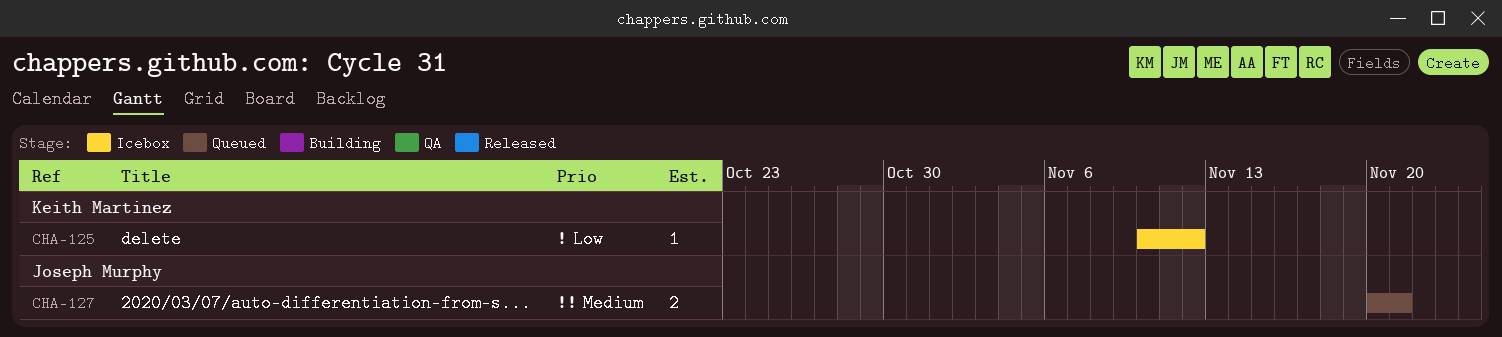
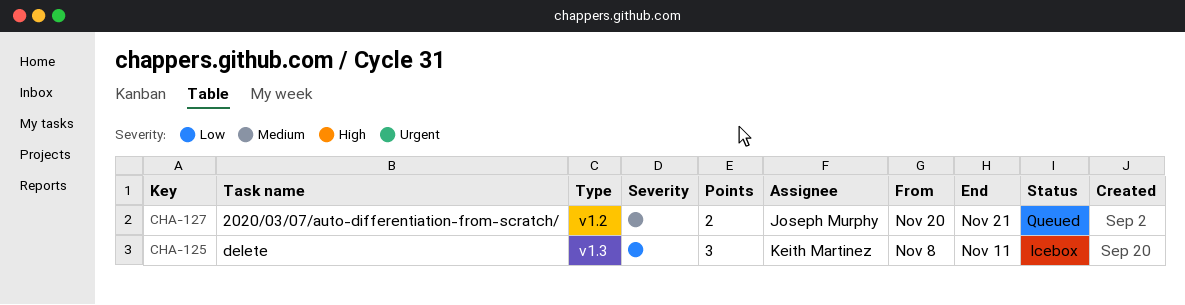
CHA-125, estimate: 1 -> 3
CHA-125, start: Nov 10 -> Nov 8
CHA-125, due: Nov 12 -> Nov 11

